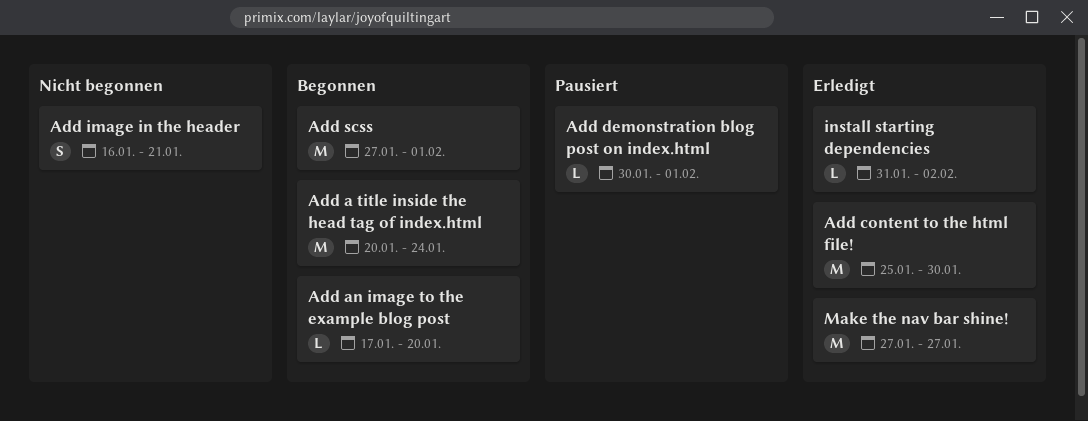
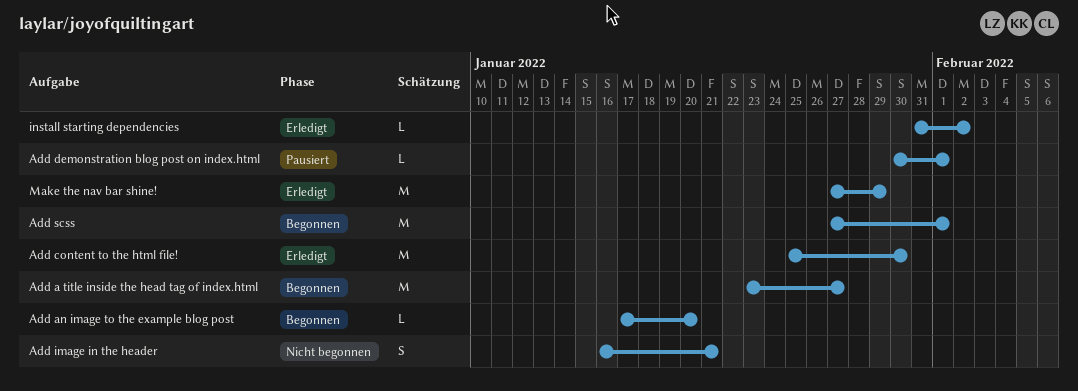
Add a title inside the head tag of index.html, start: Jan 20 -> Jan 23
Add a title inside the head tag of index.html, due: Jan 24 -> Jan 27
Make the nav bar shine!, due: Jan 27 -> Jan 29

